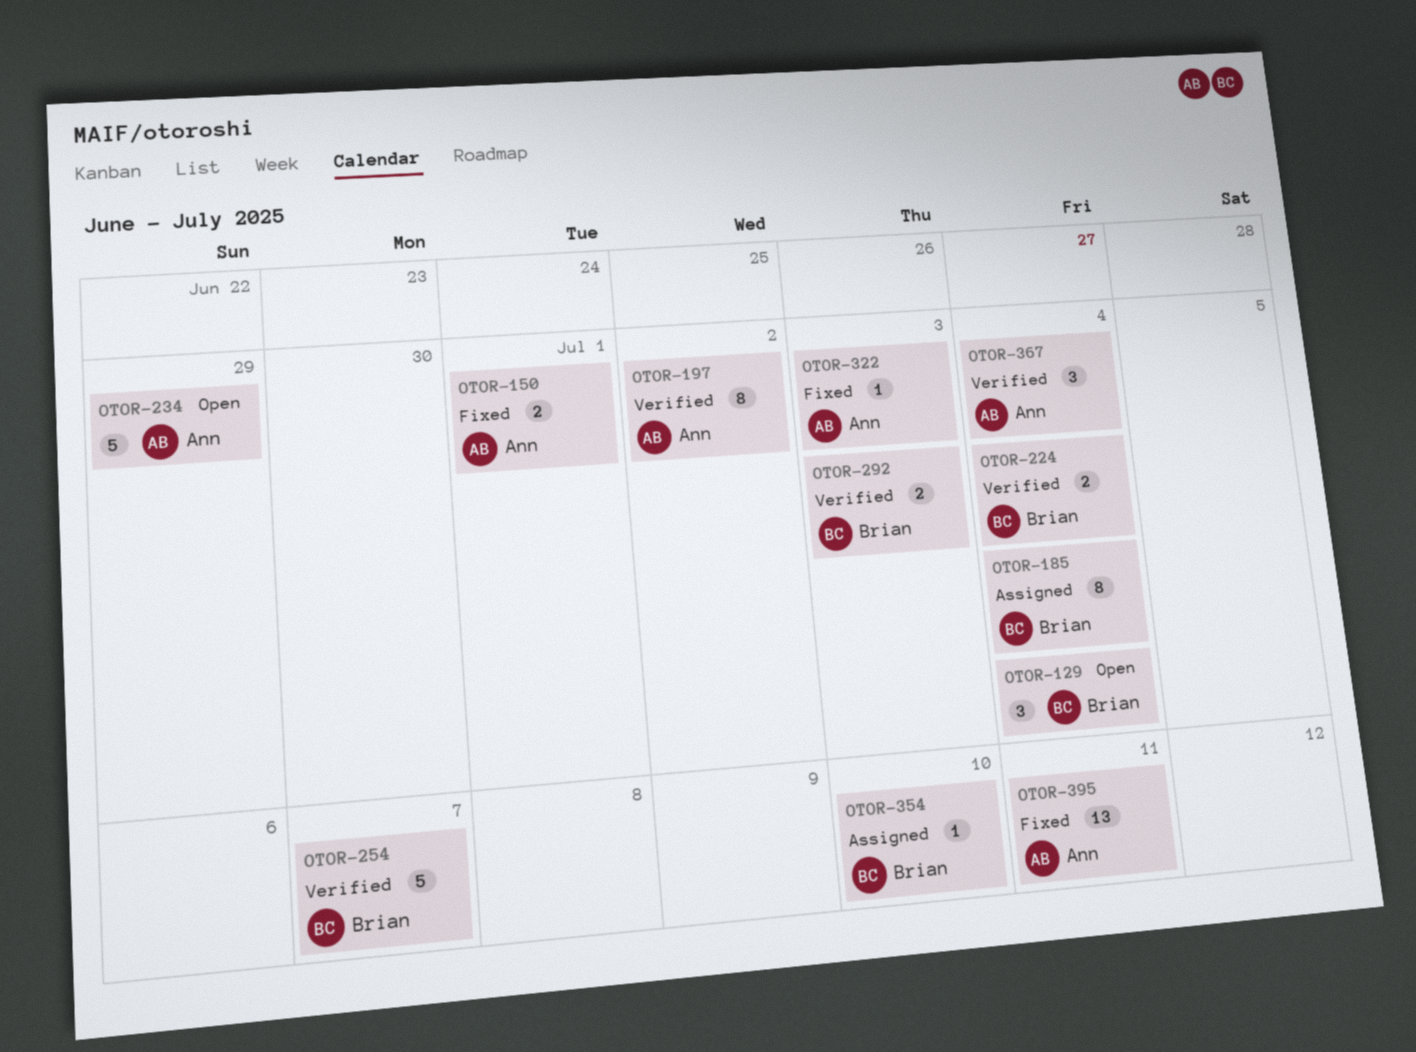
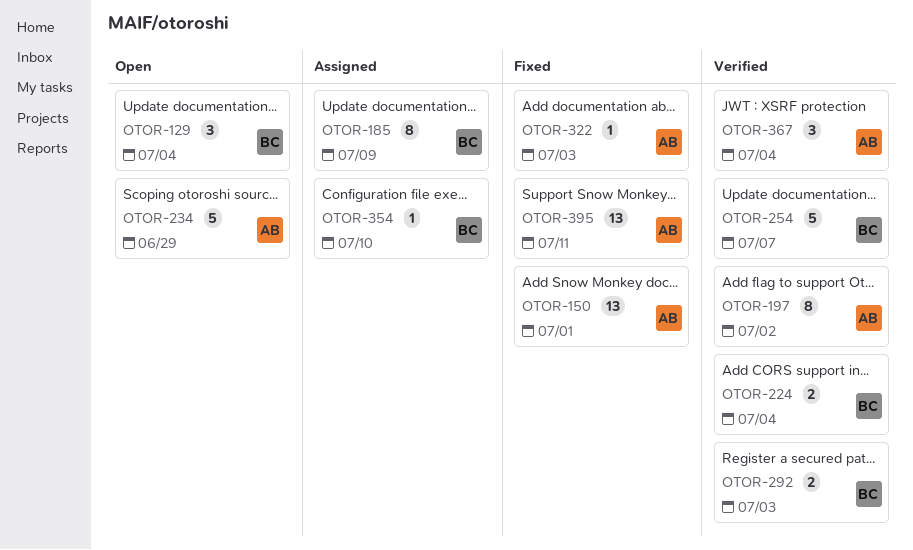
OTOR-150, estimate: 2 -> 13
OTOR-185, due: Jul 4 -> Jul 9

